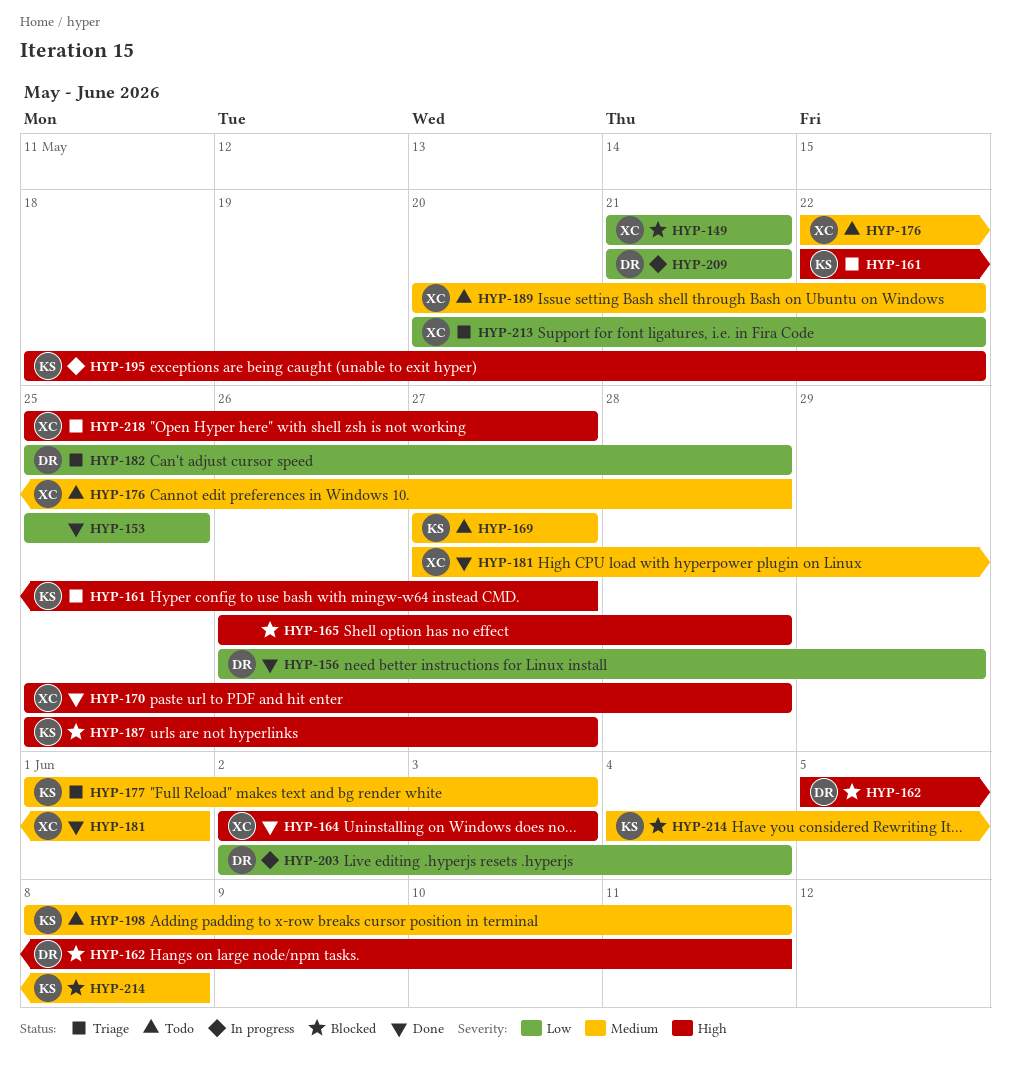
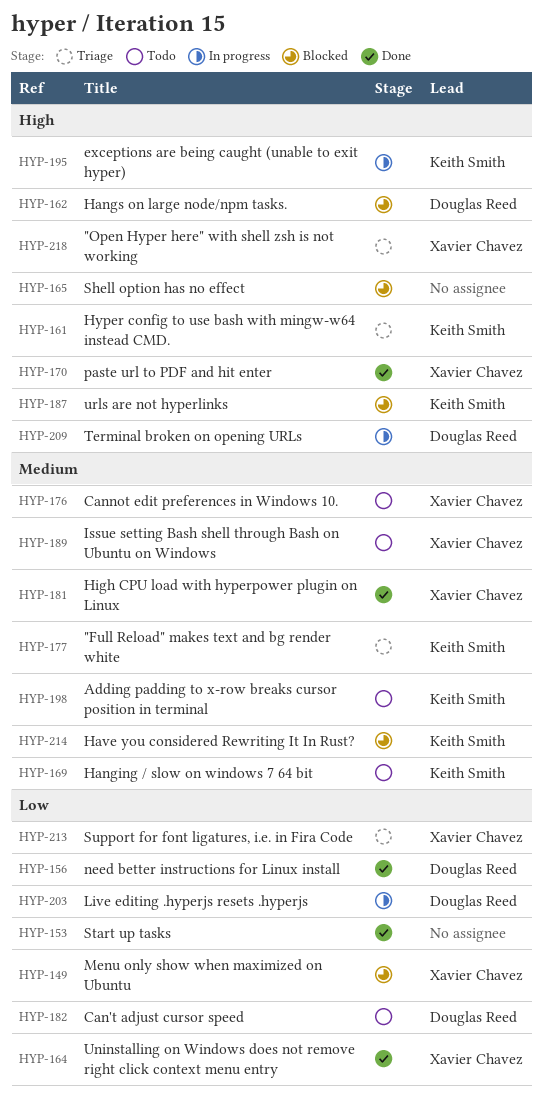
HYP-164, priority: High -> Low
HYP-182, status: Triage -> Todo
HYP-209, priority: Low -> High

